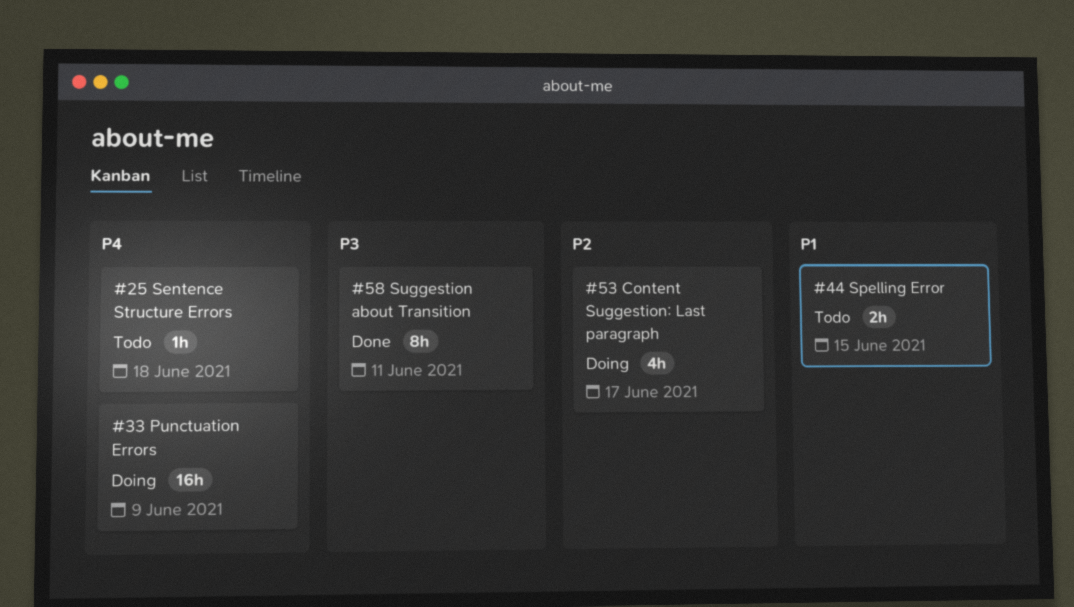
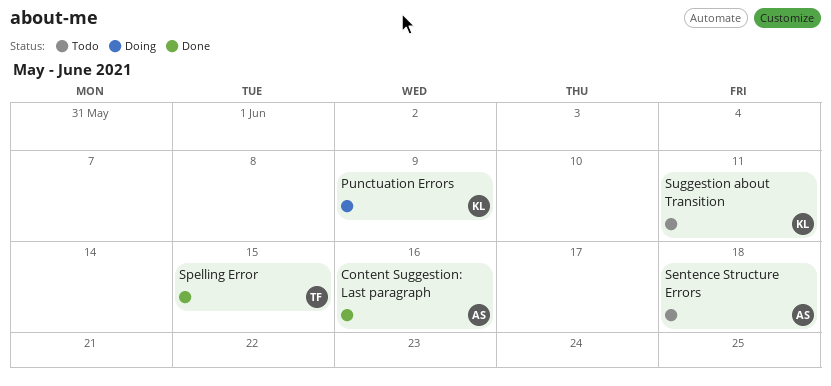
Content Suggestion: Last paragraph, status: Doing -> Done
Content Suggestion: Last paragraph, due: Jun 17 -> Jun 16
Spelling Error, status: Todo -> Done
Suggestion about Transition, status: Done -> Todo

